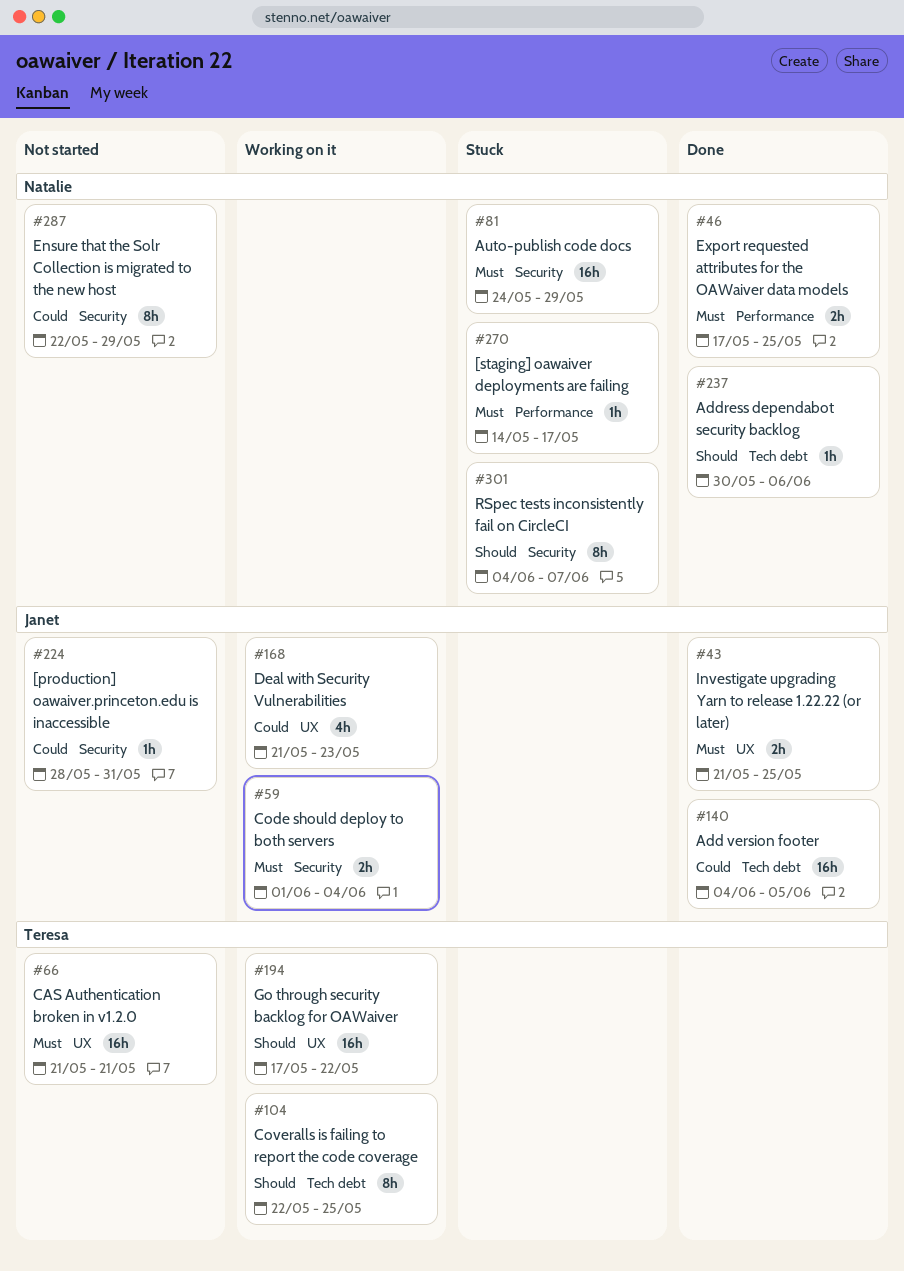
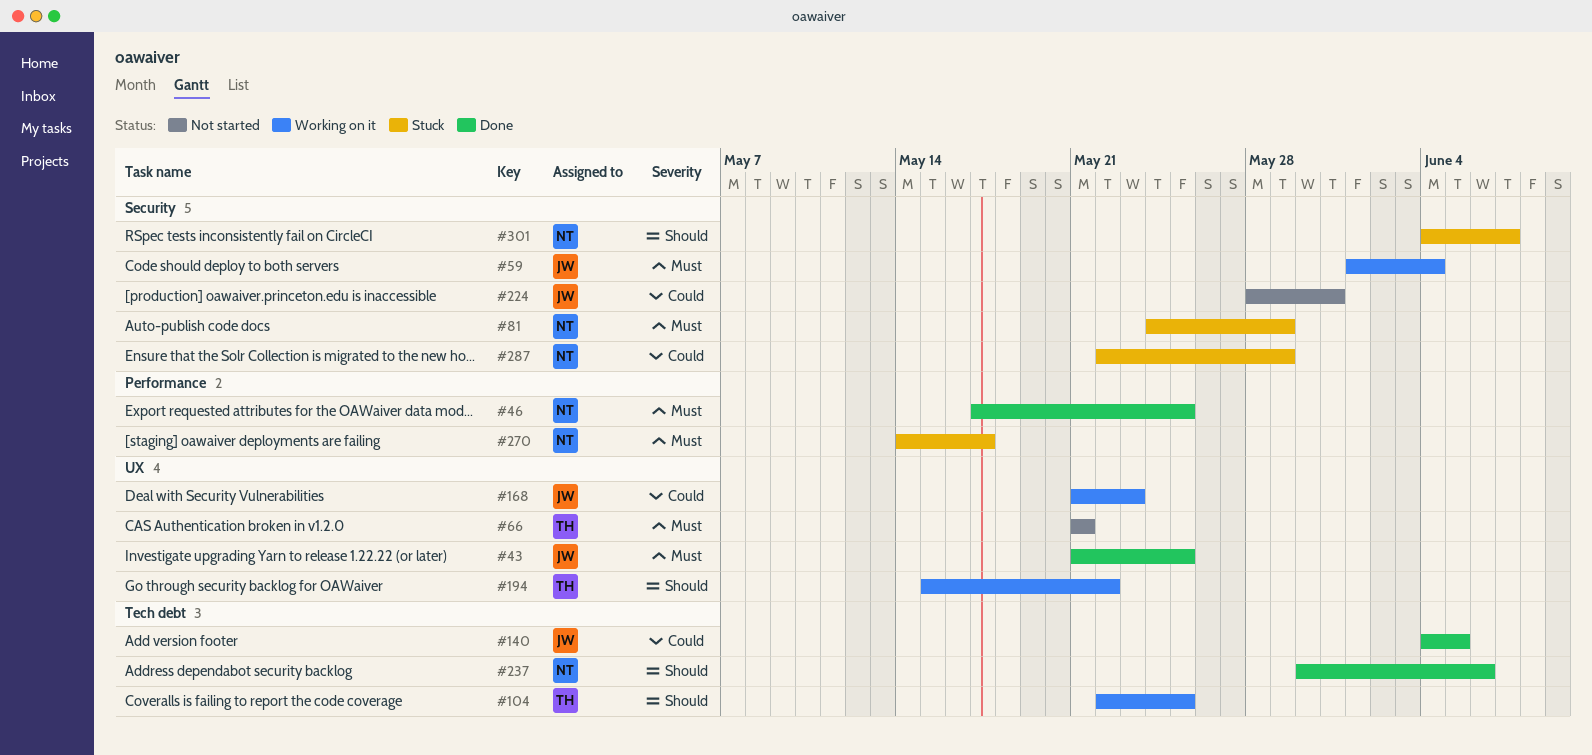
#194, start: May 17 -> May 15
#287, status: Not started -> Stuck

